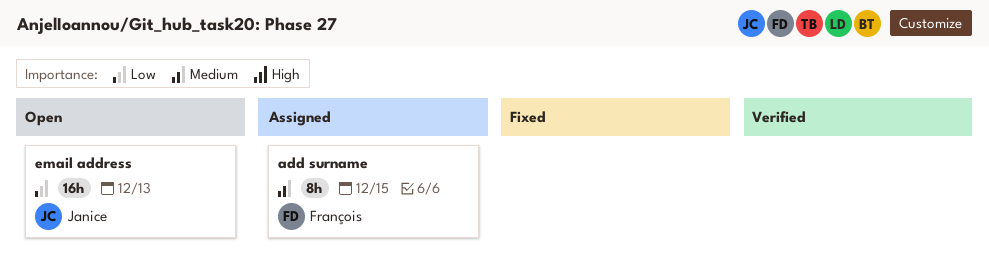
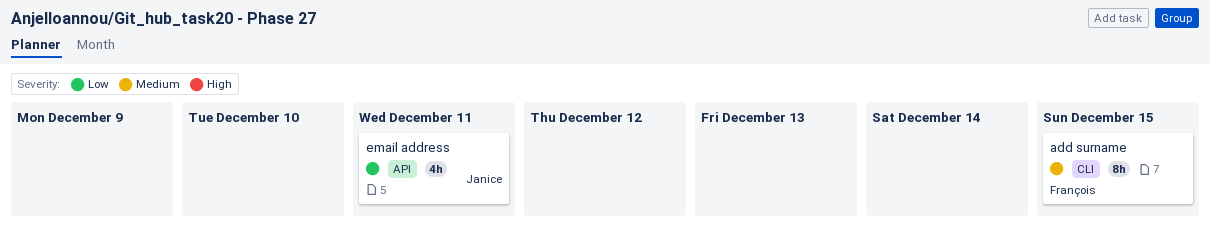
email address, estimate: 16h -> 4h
email address, due: Dec 13 -> Dec 11

